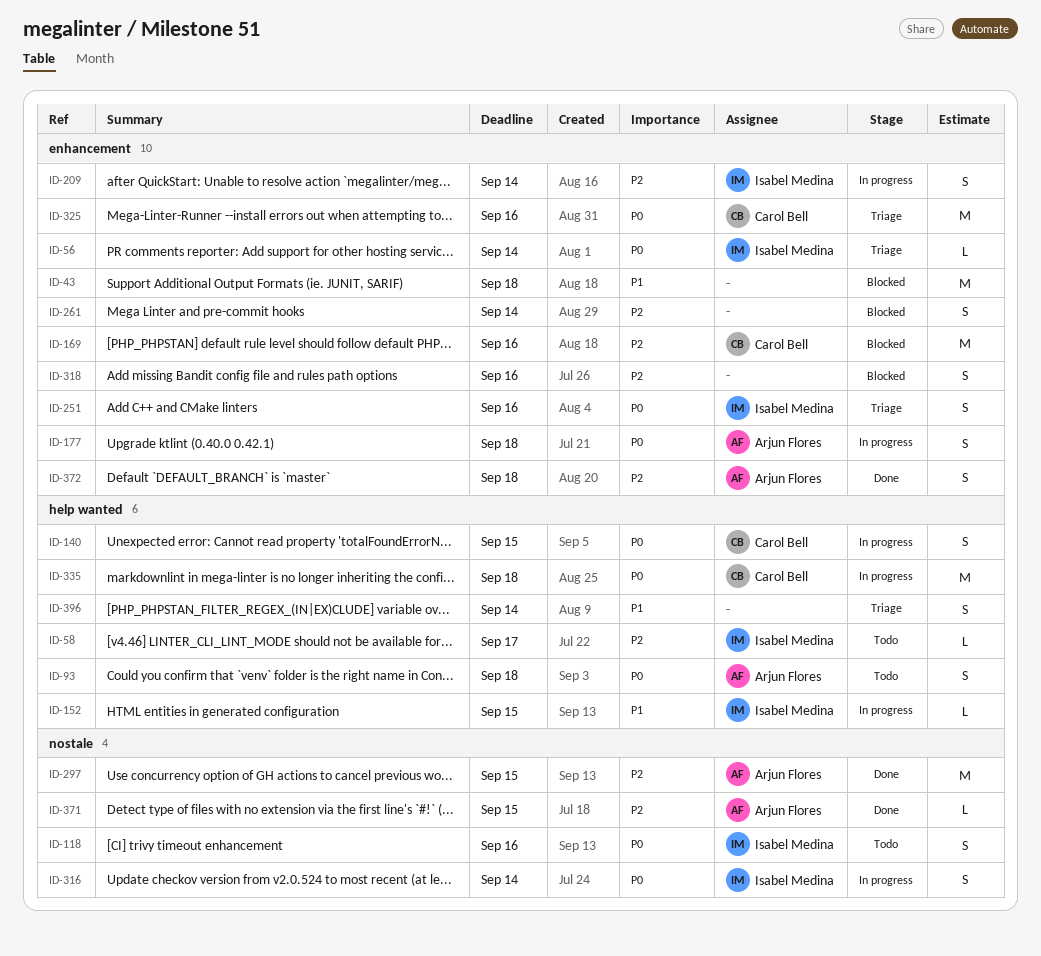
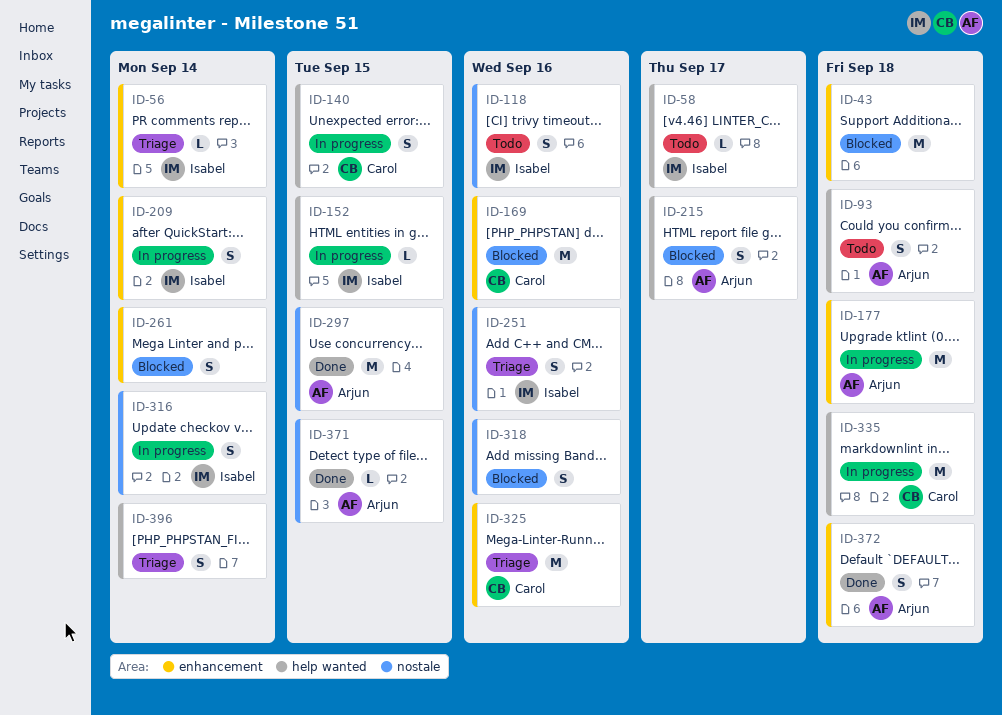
ID-177, estimate: S -> M
ID-215: none -> present
ID-251, label: enhancement -> nostale
ID-318, label: enhancement -> nostale

